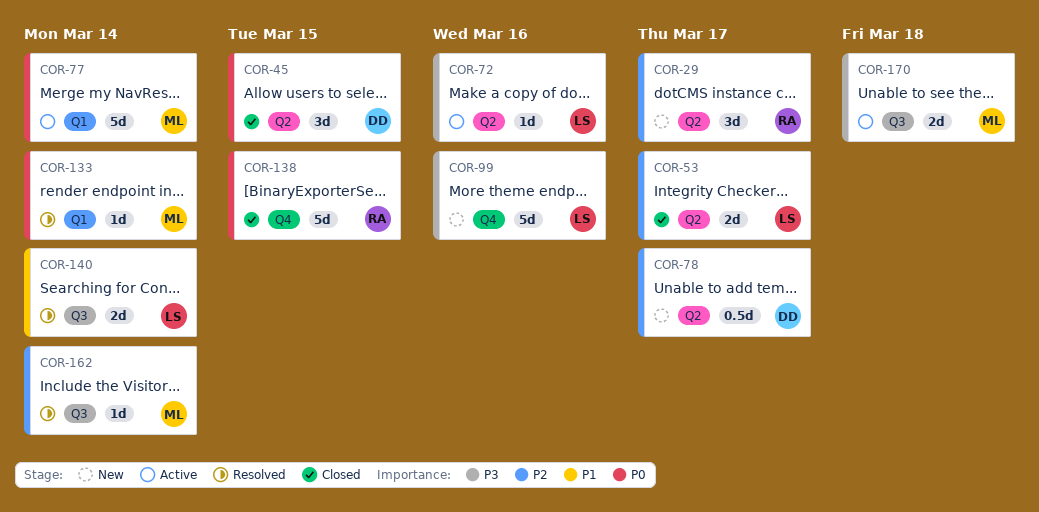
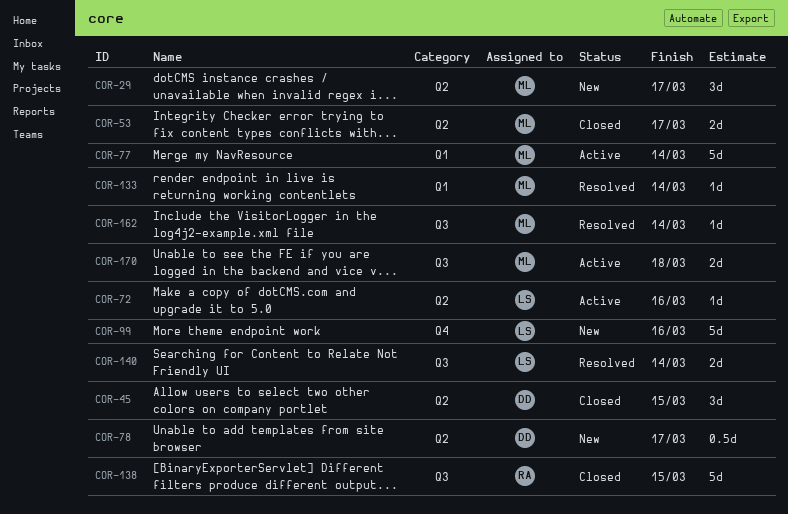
COR-29, owner: RA -> ML
COR-53, owner: LS -> ML
COR-138, label: Q4 -> Q3

